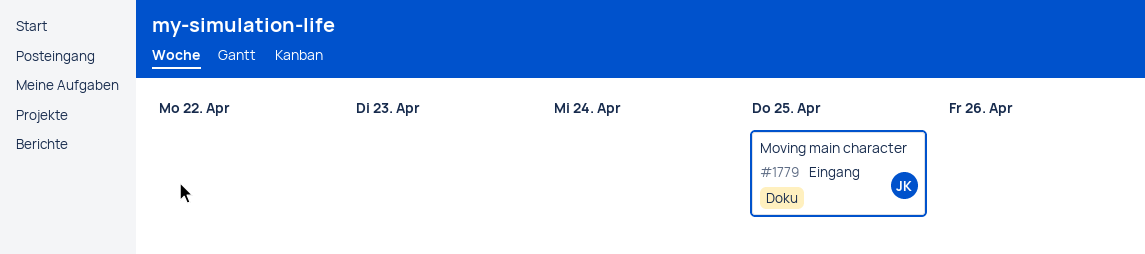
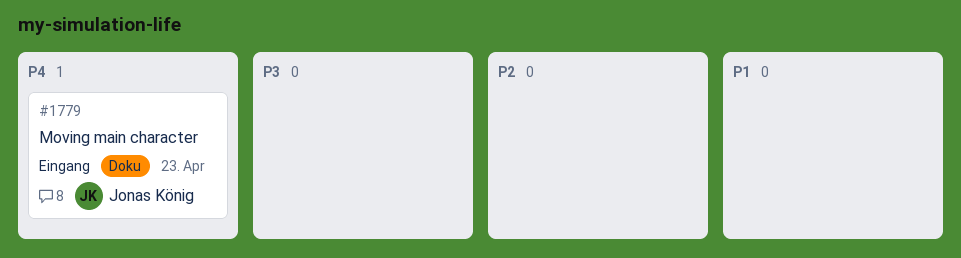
#1779, due: Apr 25 -> Apr 23

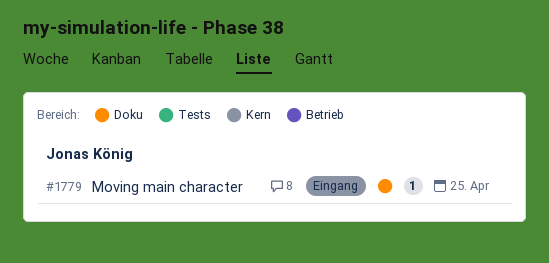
#1779, due: Apr 23 -> Apr 25

